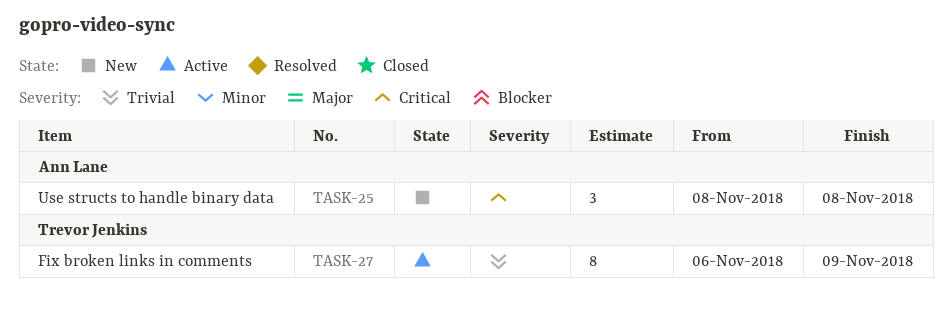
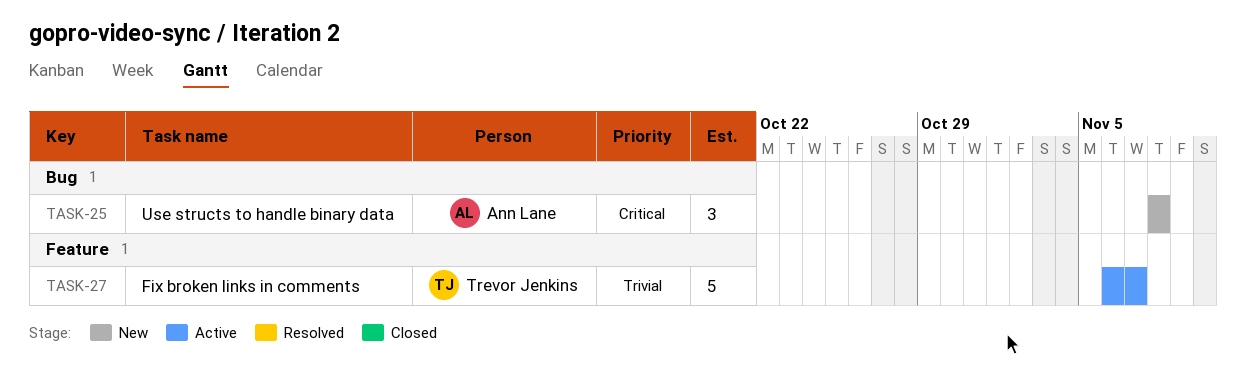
TASK-27, estimate: 8 -> 5
TASK-27, due: Nov 9 -> Nov 7

